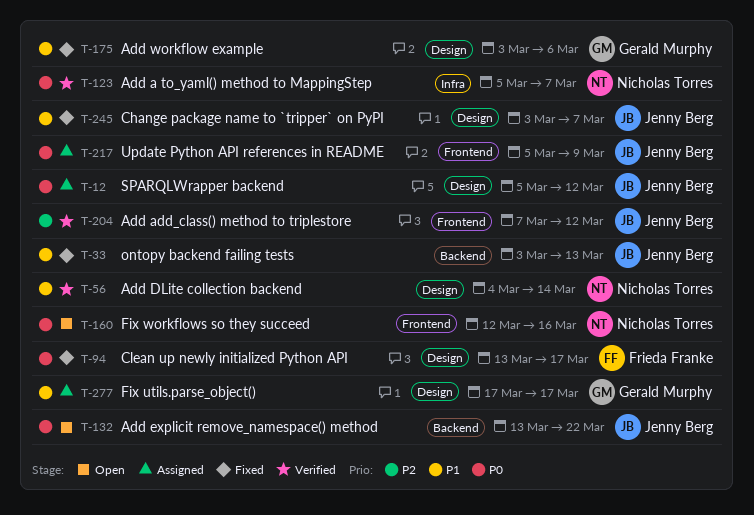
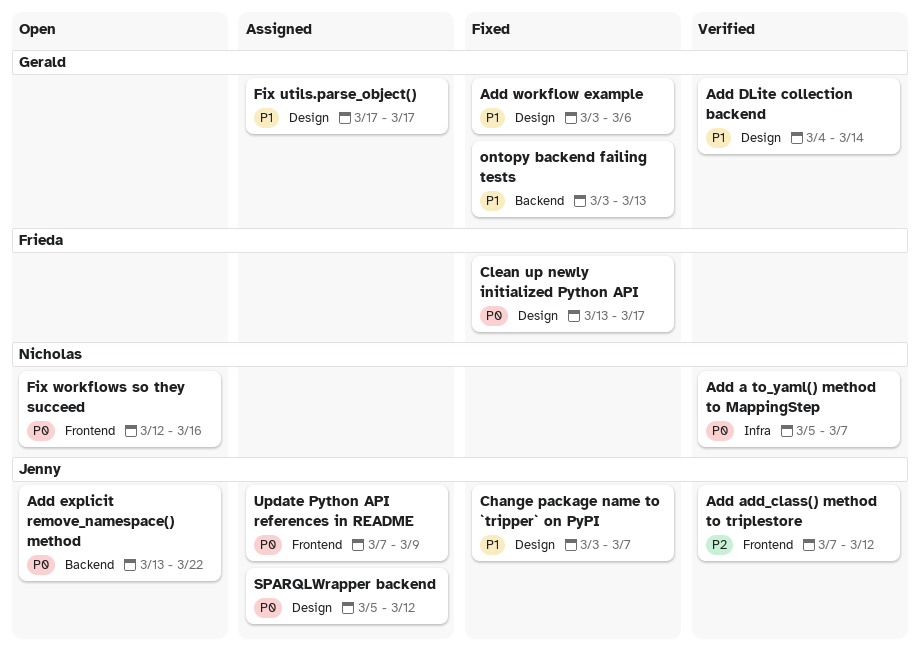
Add DLite collection backend, owner: Nicholas Torres -> Gerald Murphy
ontopy backend failing tests, owner: Jenny Berg -> Gerald Murphy
Update Python API references in README, start: Mar 5 -> Mar 7

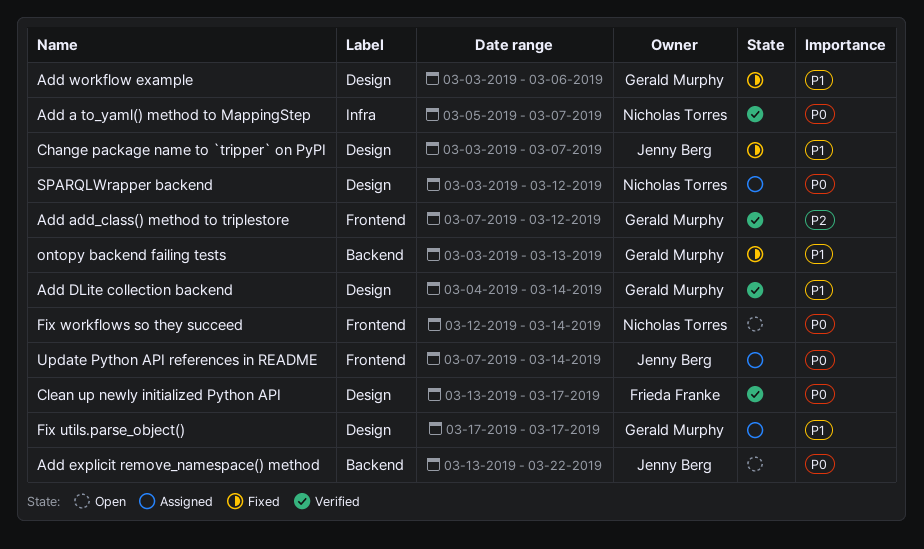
Add add_class() method to triplestore, owner: Jenny Berg -> Gerald Murphy
Clean up newly initialized Python API, status: Fixed -> Verified
Fix workflows so they succeed, due: Mar 16 -> Mar 14
SPARQLWrapper backend, owner: Jenny Berg -> Nicholas Torres
SPARQLWrapper backend, start: Mar 5 -> Mar 3
Update Python API references in README, due: Mar 9 -> Mar 14

